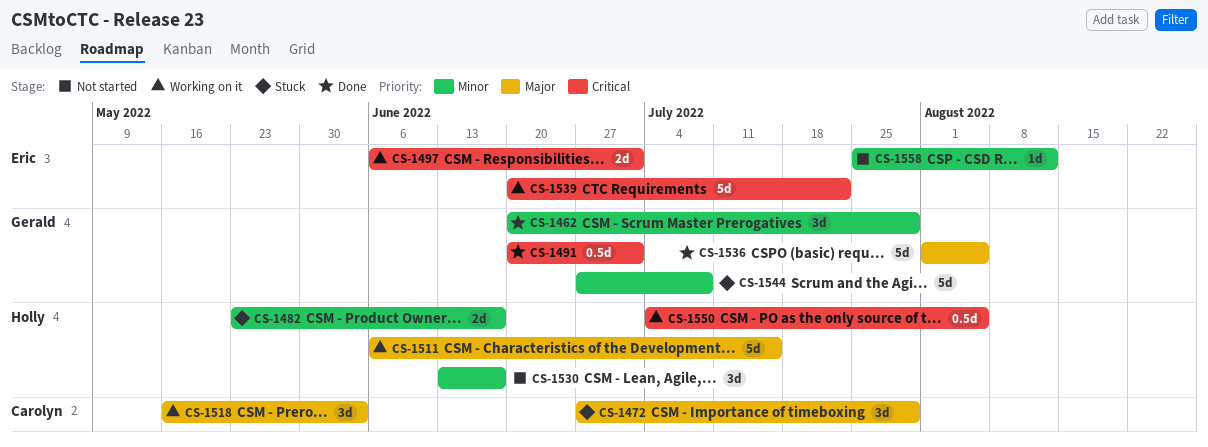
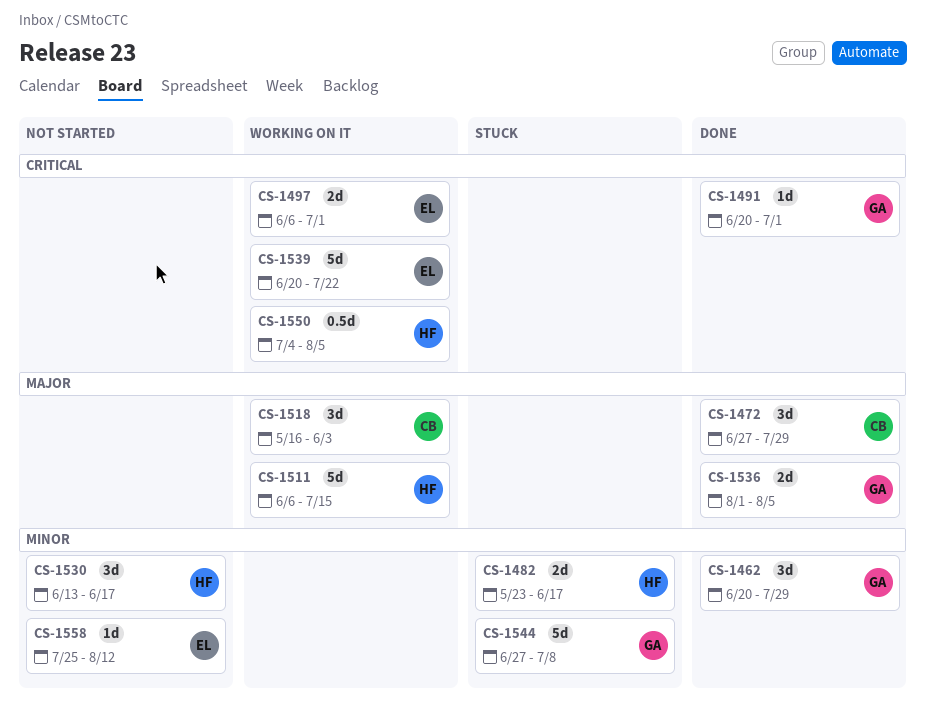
CS-1472, status: Stuck -> Done
CS-1491, estimate: 0.5d -> 1d
CS-1536, estimate: 5d -> 2d

